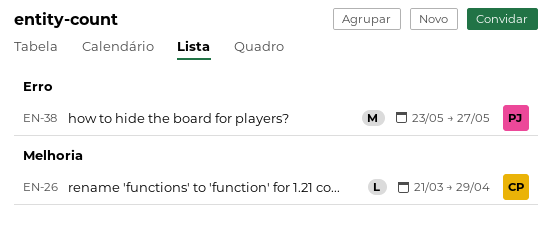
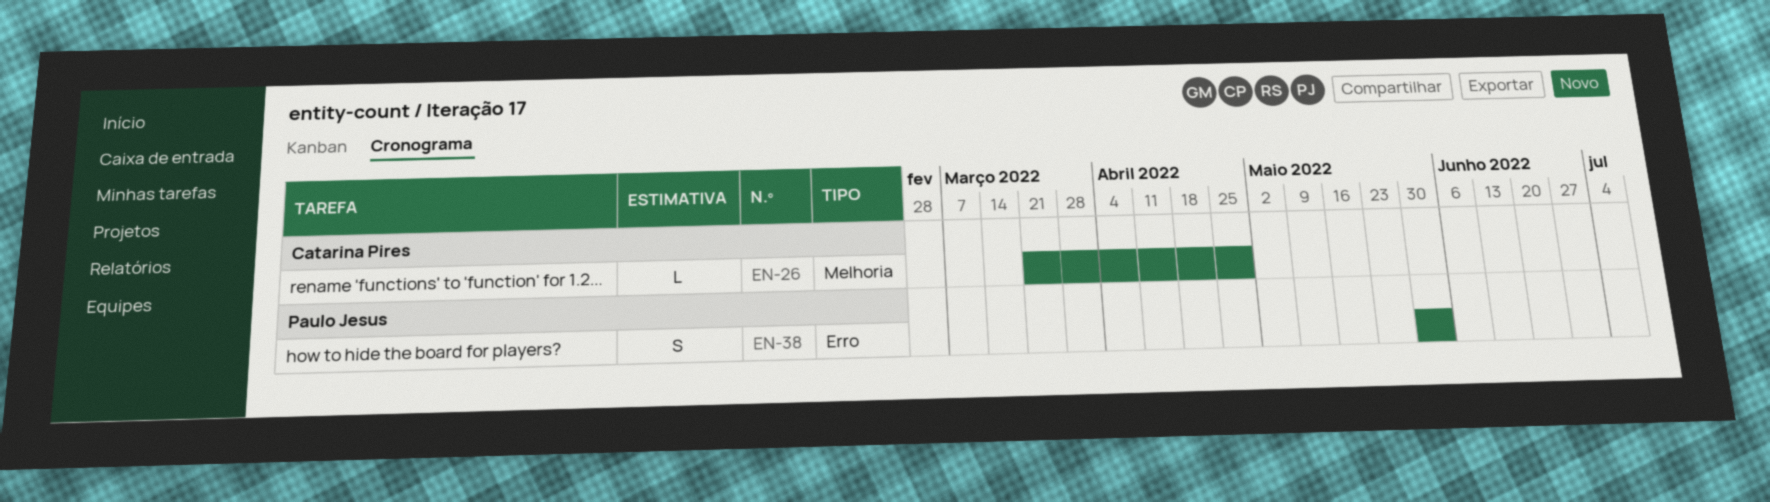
EN-38, estimate: M -> S
EN-38, start: May 23 -> May 30
EN-38, due: May 27 -> Jun 3

